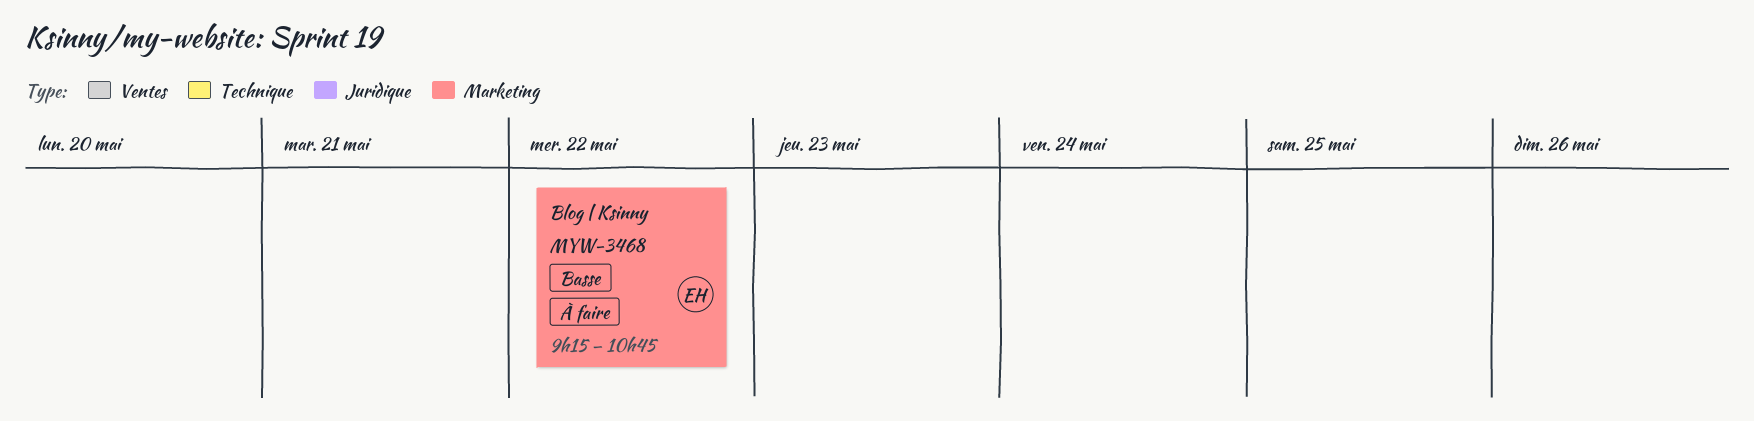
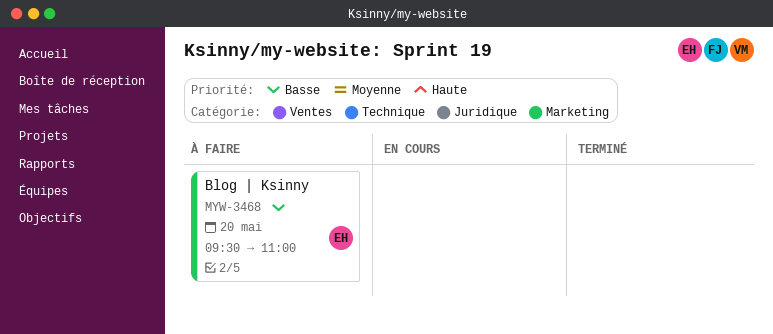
MYW-3468, day: May 22 -> May 20
MYW-3468, begins: 09:15 -> 09:30
MYW-3468, ends: 10:45 -> 11:00

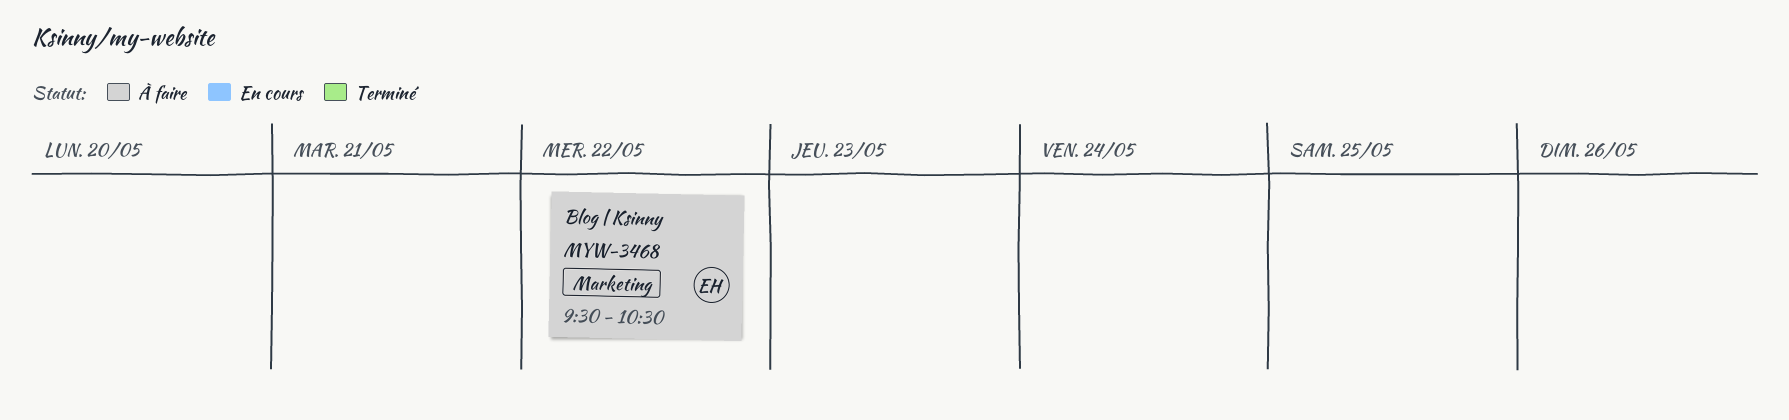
MYW-3468, day: May 20 -> May 22
MYW-3468, ends: 11:00 -> 10:30

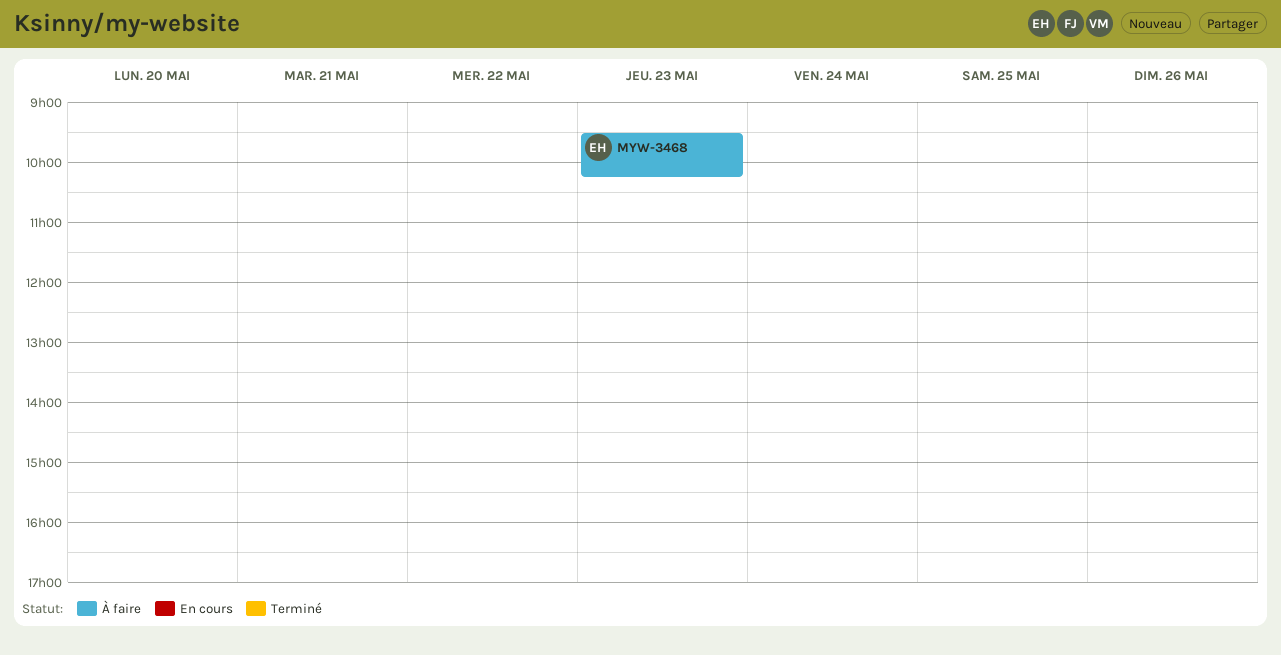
MYW-3468, day: May 22 -> May 23
MYW-3468, ends: 10:30 -> 10:15

